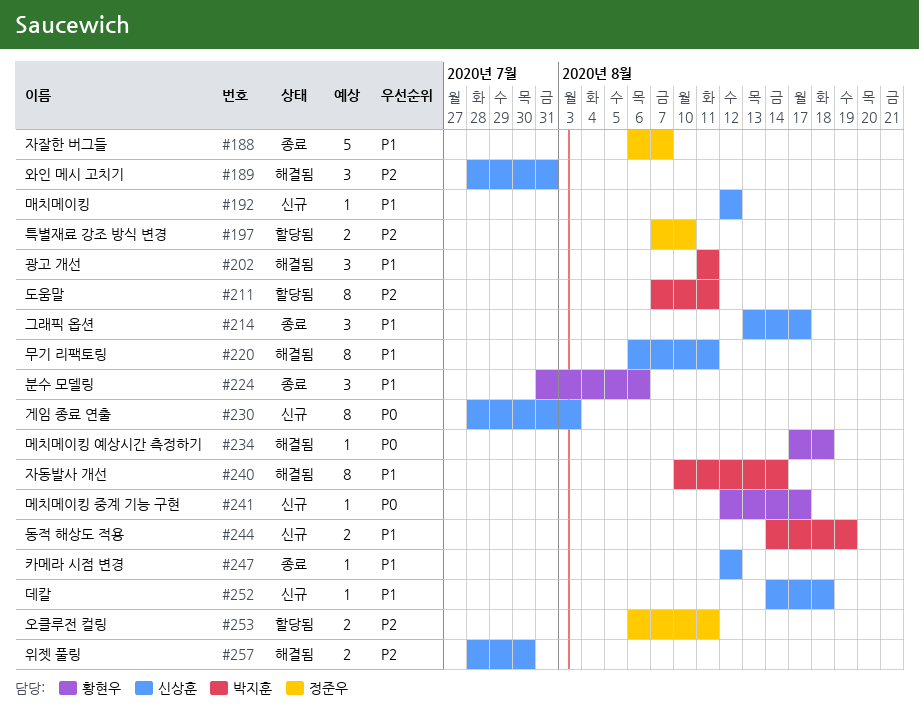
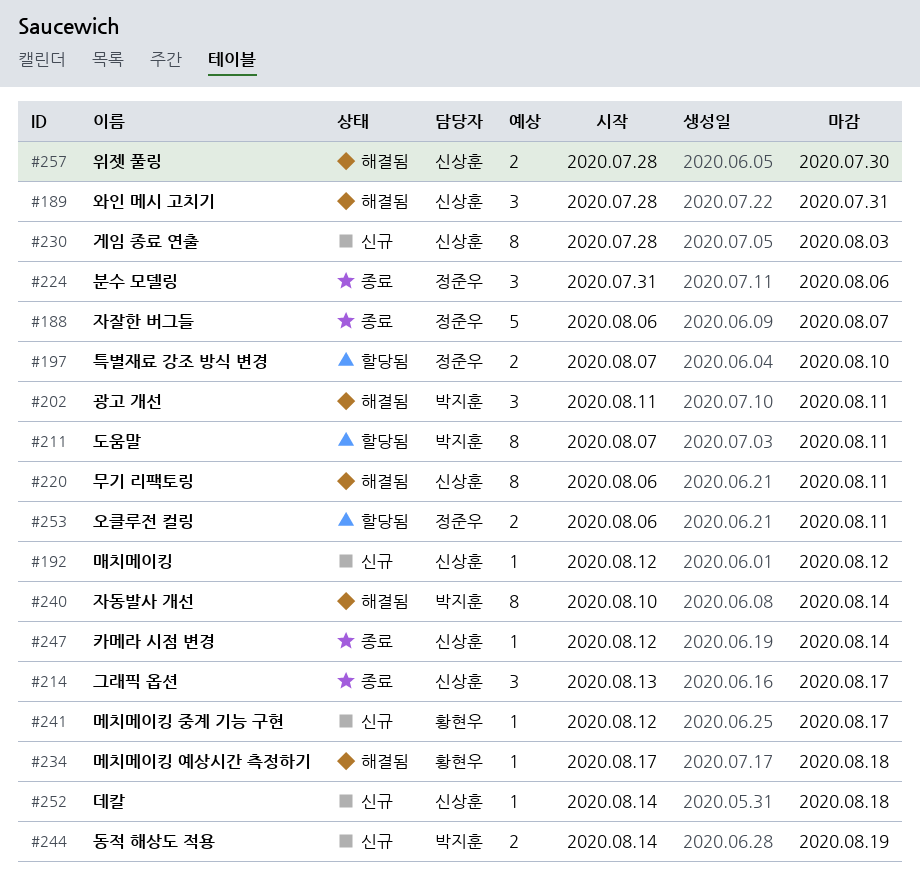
#224, owner: 황현우 -> 정준우
#247, due: Aug 12 -> Aug 14

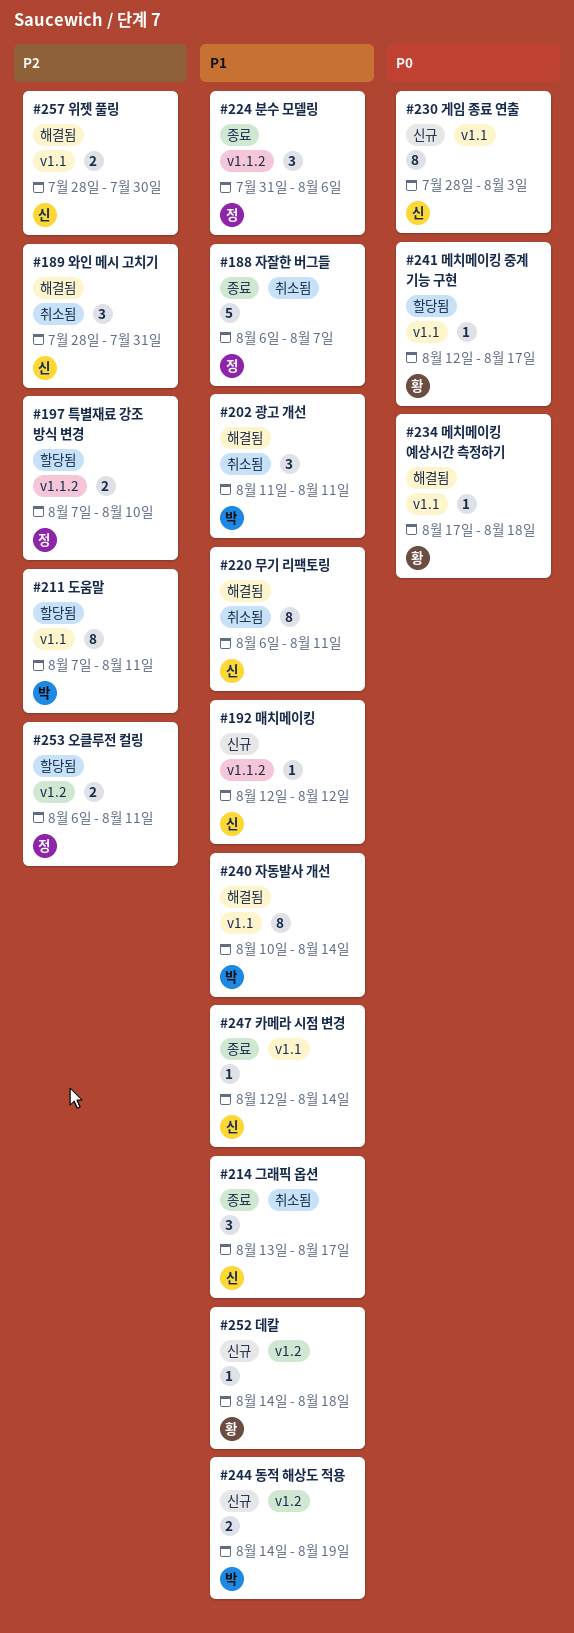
#241, status: 신규 -> 할당됨
#252, owner: 신상훈 -> 황현우

